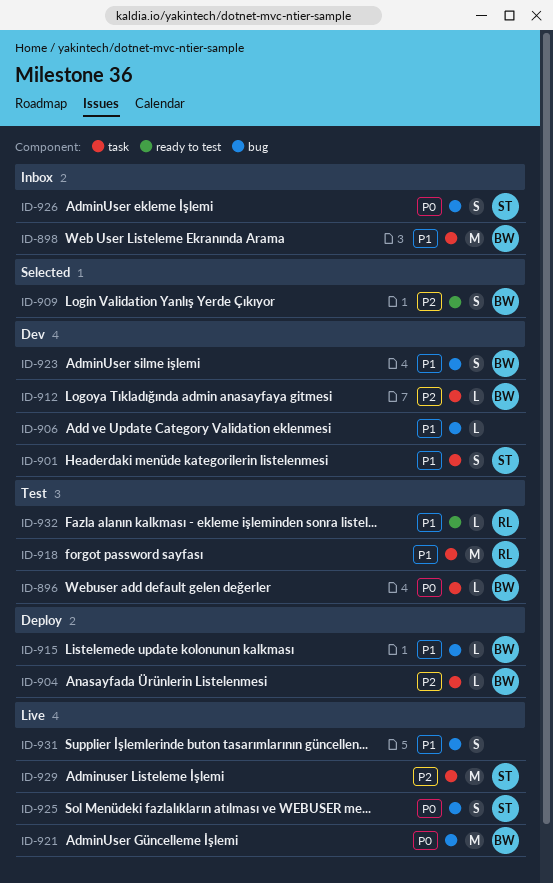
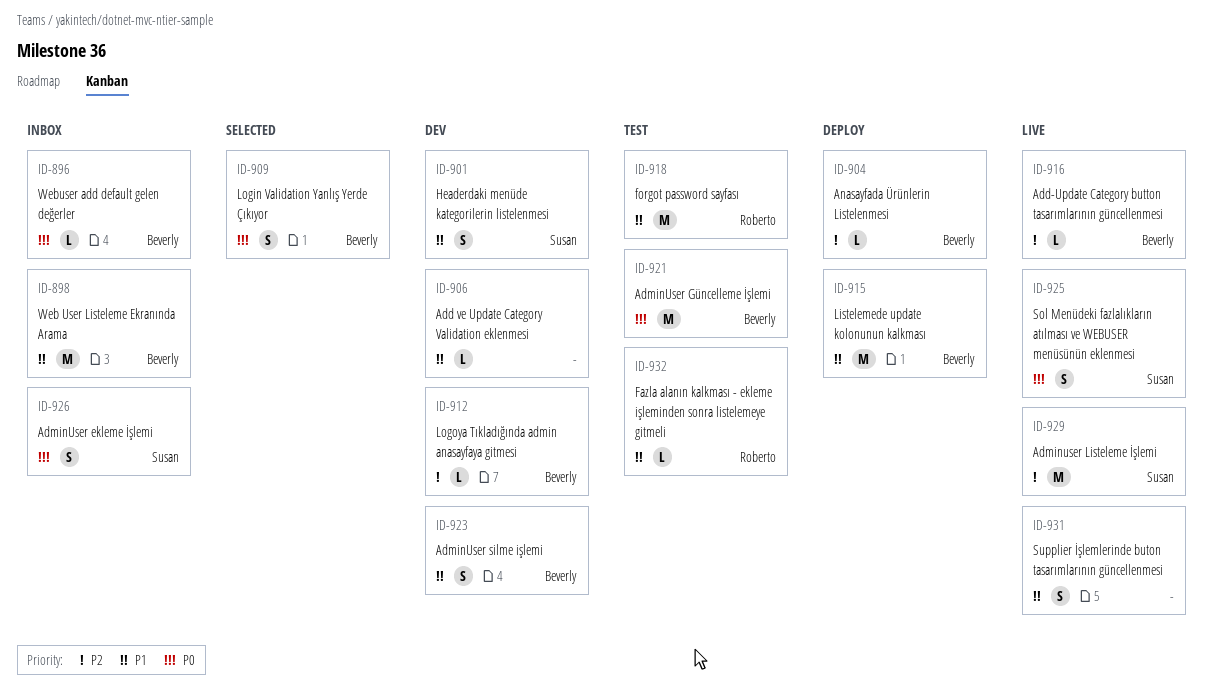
ID-896, status: Test -> Inbox
ID-909, priority: P2 -> P0
ID-915, estimate: L -> M
ID-916: none -> present
ID-921, status: Live -> Test

